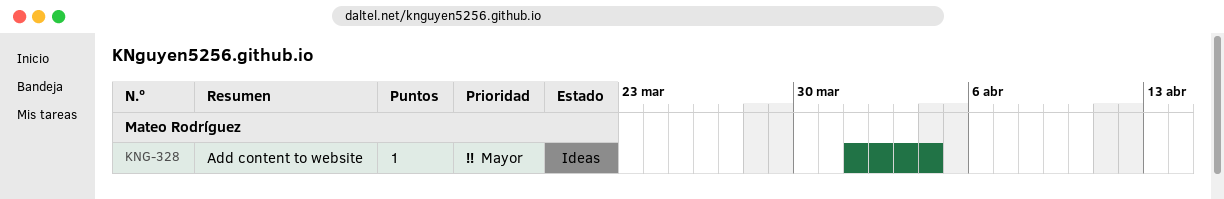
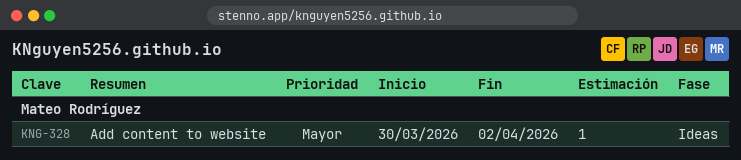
KNG-328, start: Apr 1 -> Mar 30
KNG-328, due: Apr 4 -> Apr 2

